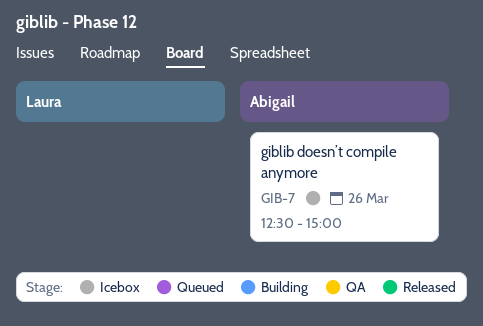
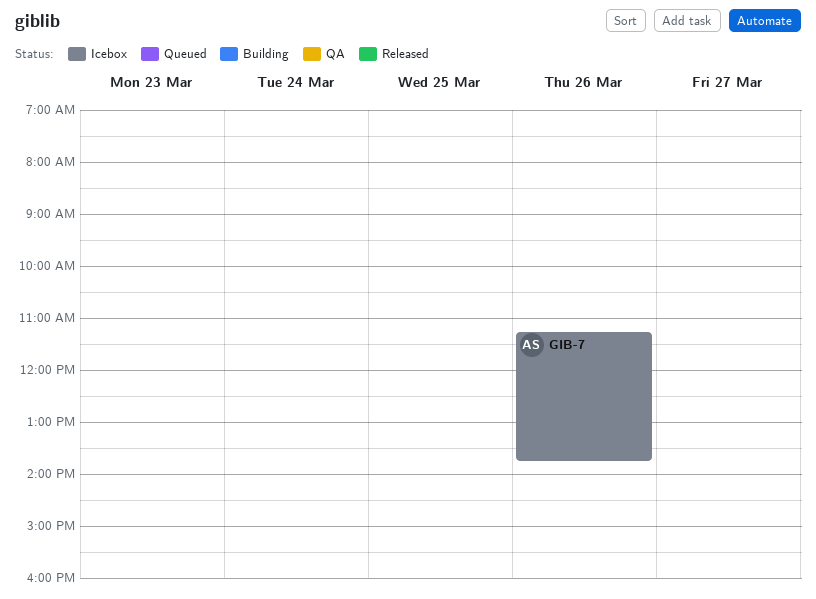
GIB-7, begins: 12:30 -> 11:15
GIB-7, ends: 15:00 -> 13:45

